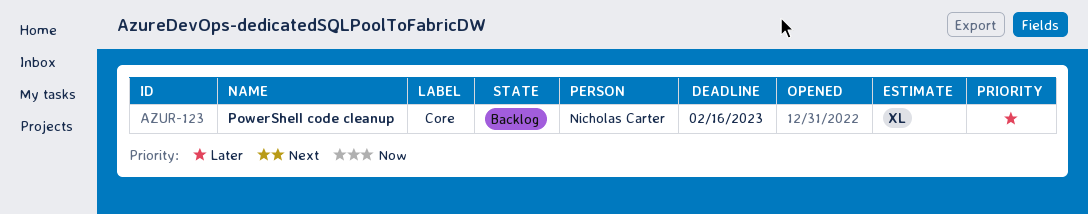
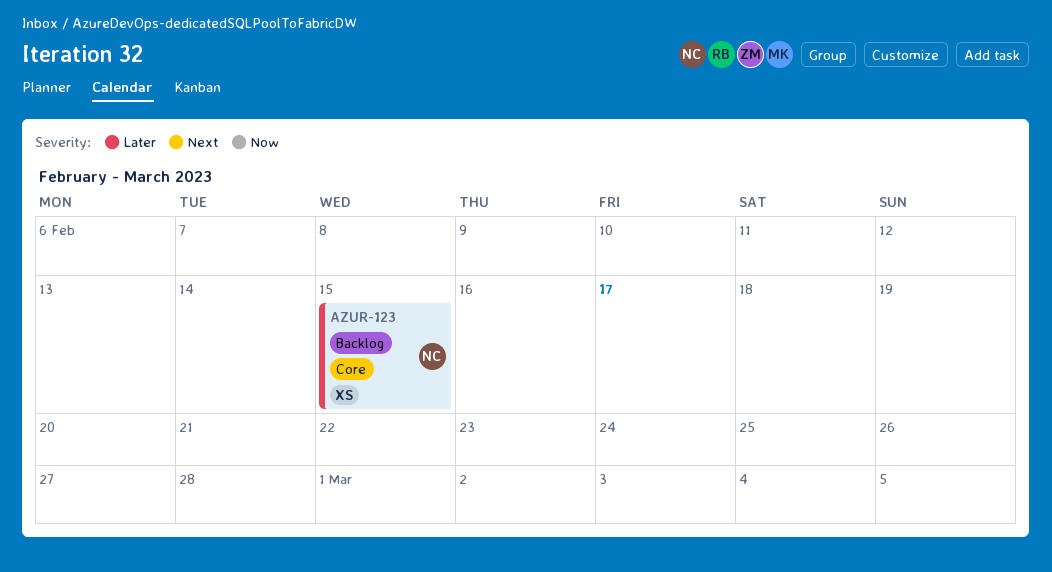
AZUR-123, estimate: XL -> XS
AZUR-123, due: Feb 16 -> Feb 15

